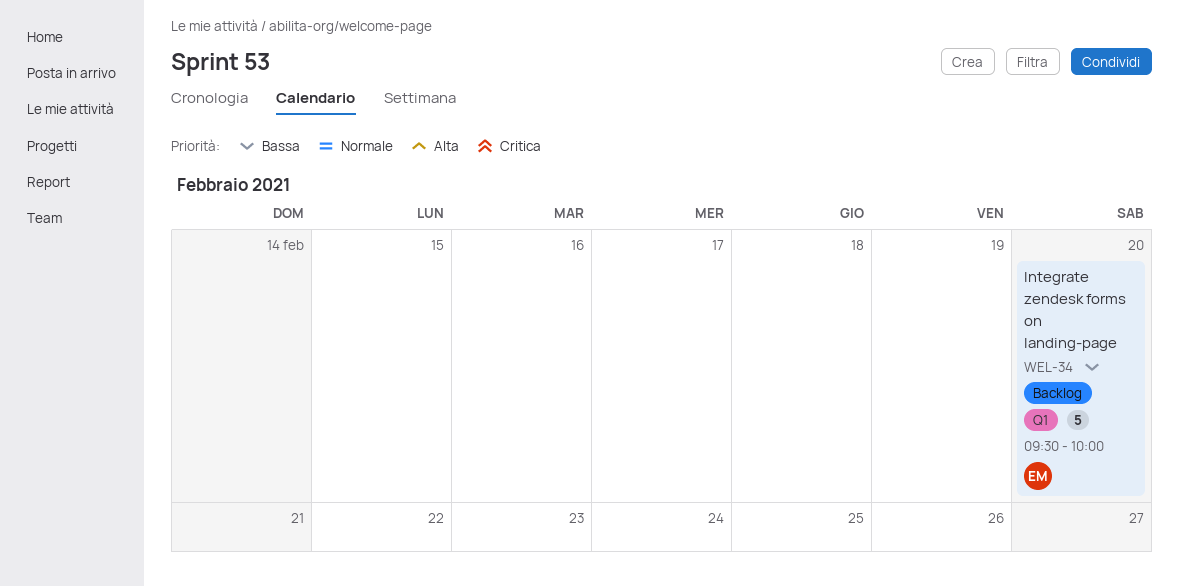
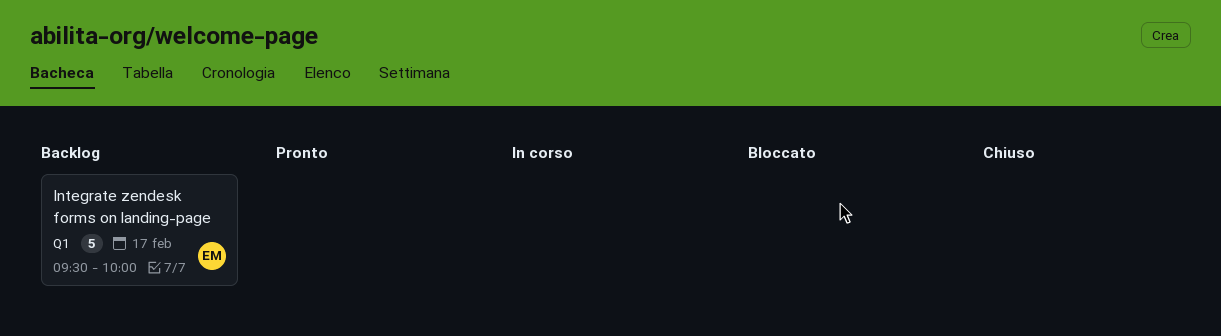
Integrate zendesk forms on landing-page, day: Feb 20 -> Feb 17

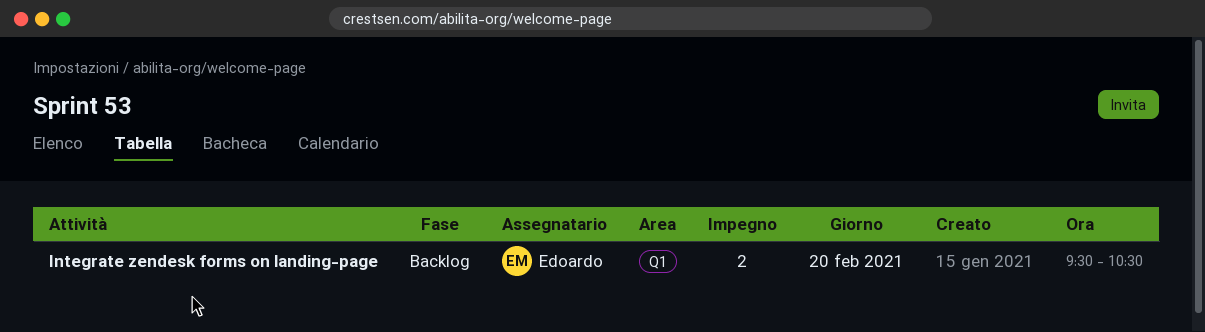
Integrate zendesk forms on landing-page, estimate: 5 -> 2
Integrate zendesk forms on landing-page, day: Feb 17 -> Feb 20
Integrate zendesk forms on landing-page, ends: 10:00 -> 10:30

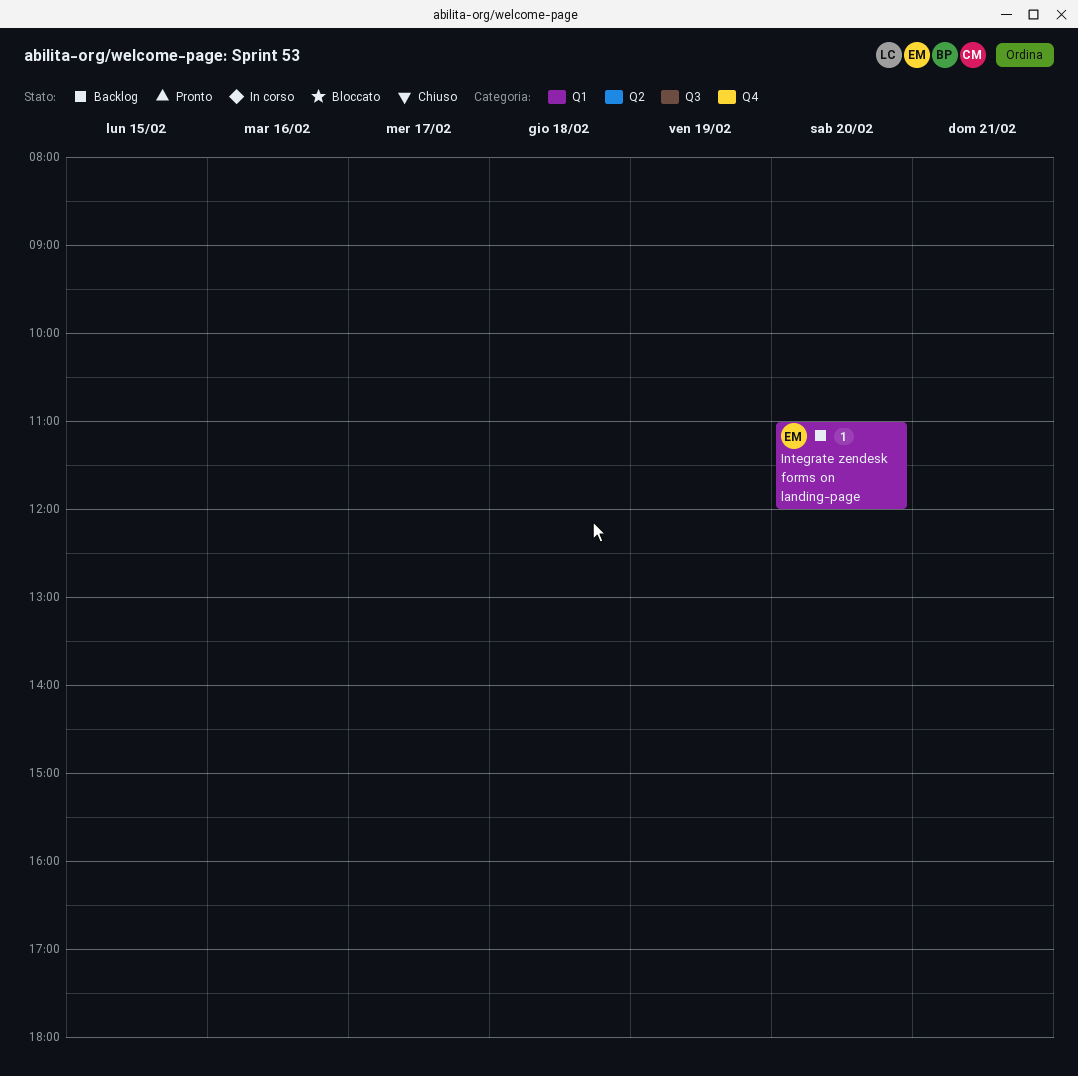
Integrate zendesk forms on landing-page, estimate: 2 -> 1
Integrate zendesk forms on landing-page, begins: 09:30 -> 11:00
Integrate zendesk forms on landing-page, ends: 10:30 -> 12:00

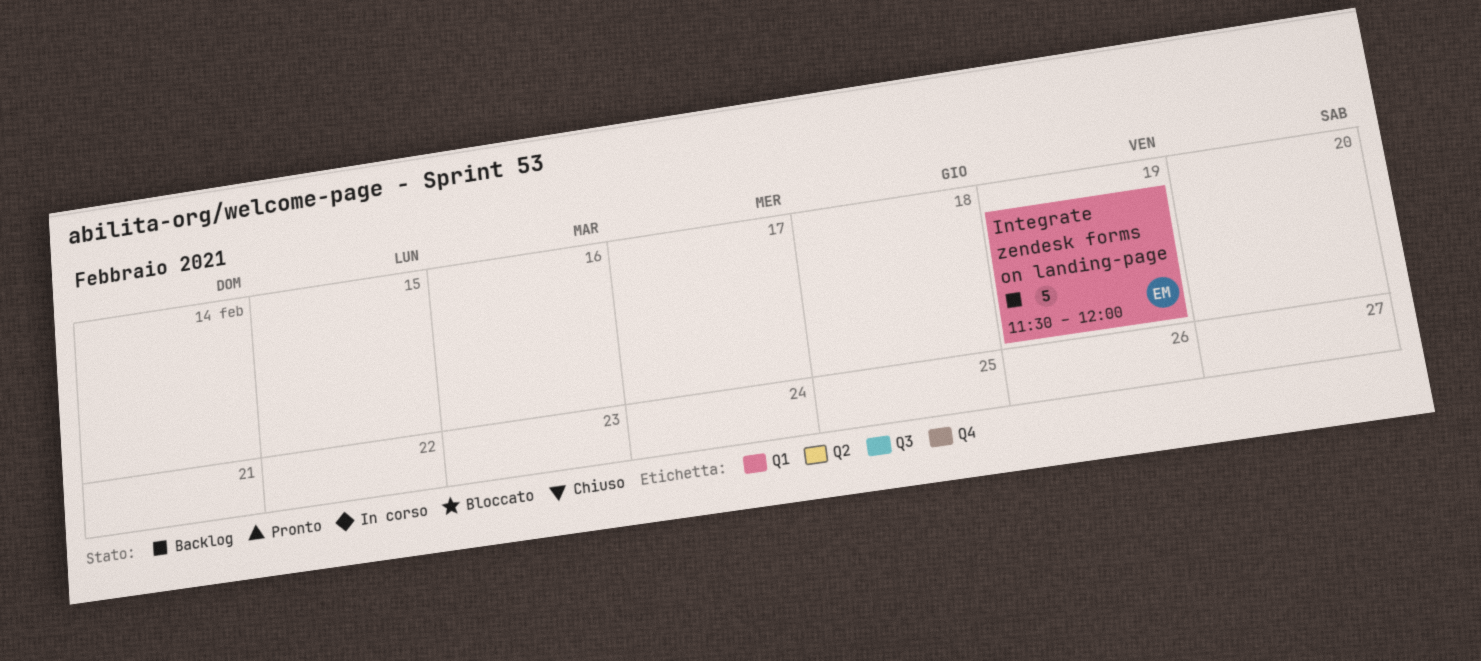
Integrate zendesk forms on landing-page, estimate: 1 -> 5
Integrate zendesk forms on landing-page, day: Feb 20 -> Feb 19
Integrate zendesk forms on landing-page, begins: 11:00 -> 11:30

